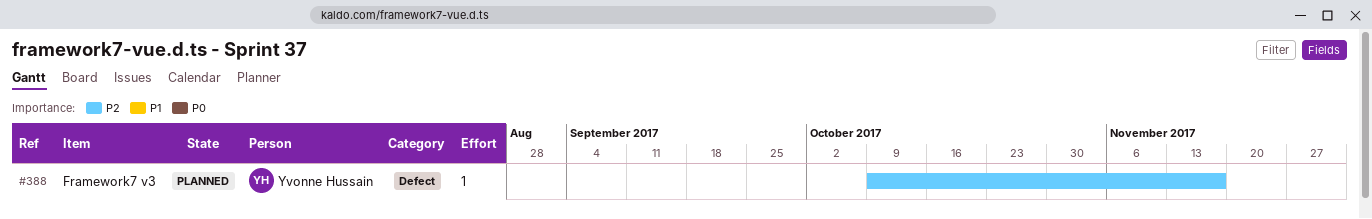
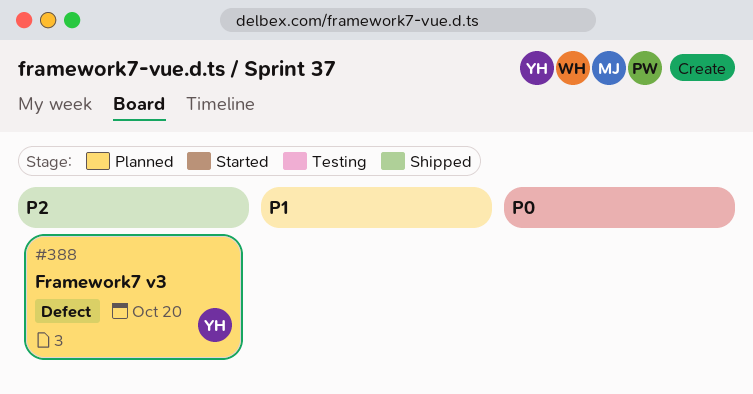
#388, due: Nov 17 -> Oct 20

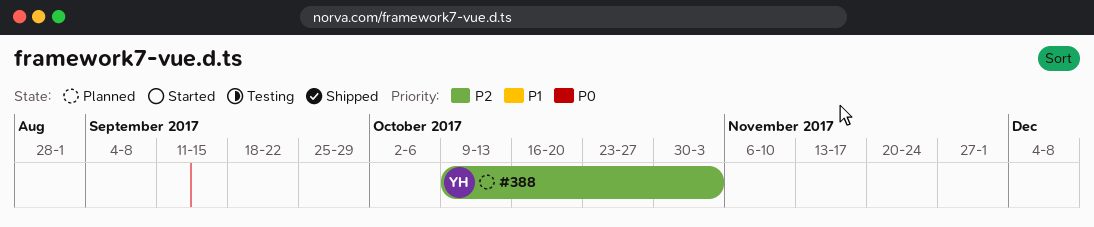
#388, due: Oct 20 -> Nov 3

